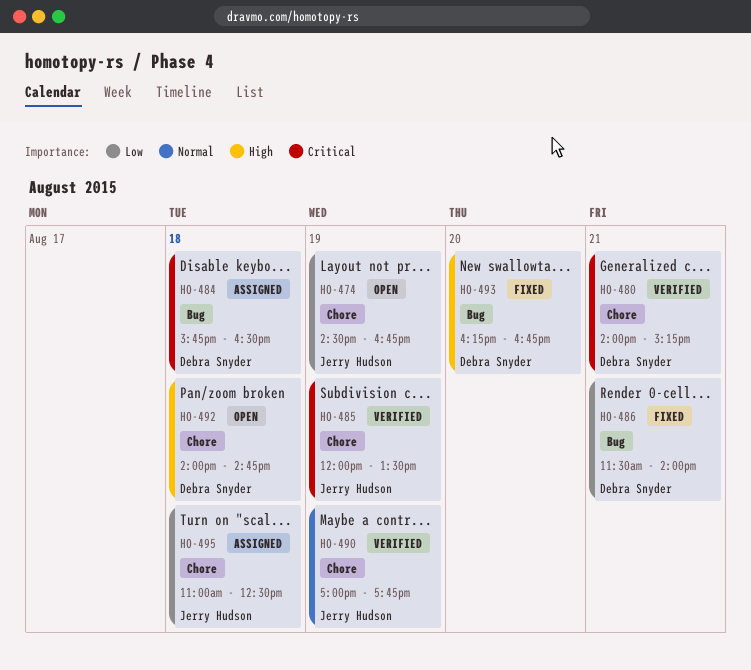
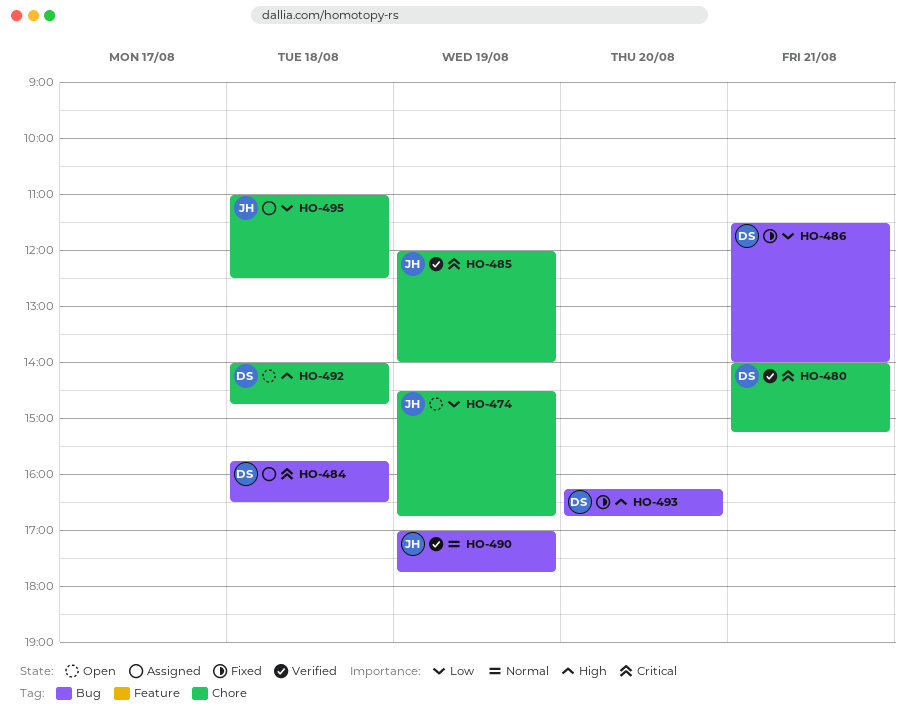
HO-485, ends: 13:30 -> 14:00
HO-490, label: Chore -> Bug

